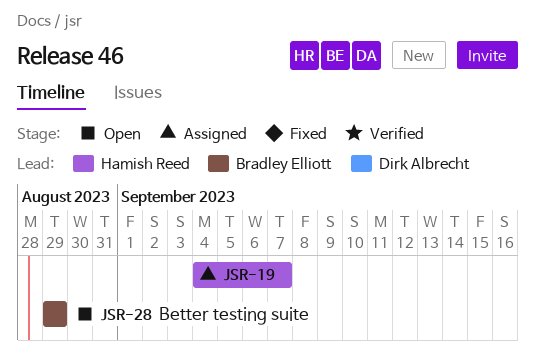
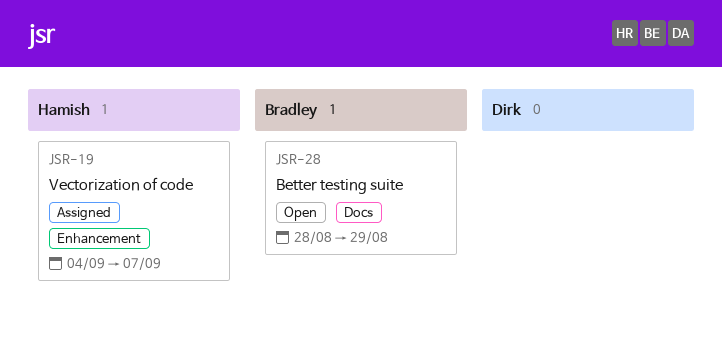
JSR-28, start: Aug 29 -> Aug 28

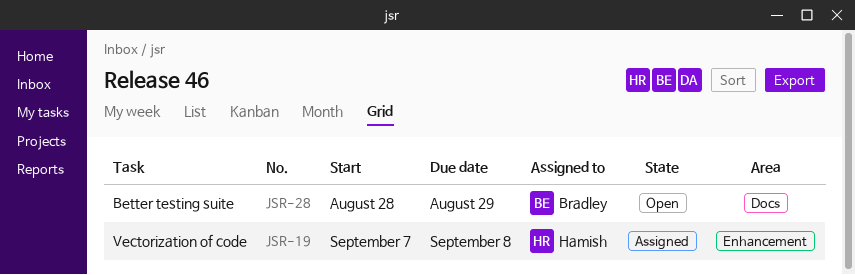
JSR-19, start: Sep 4 -> Sep 7
JSR-19, due: Sep 7 -> Sep 8

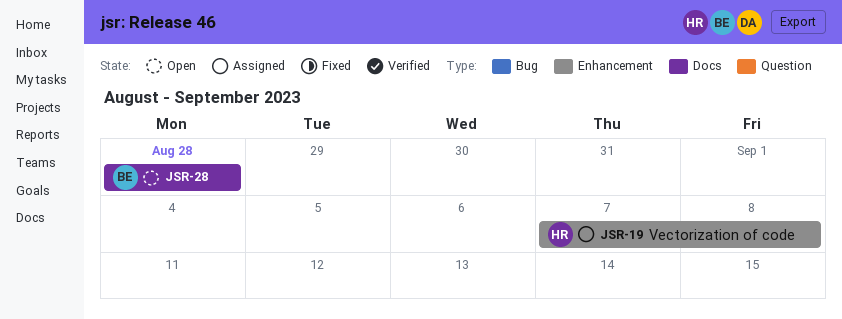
JSR-28, due: Aug 29 -> Aug 28

